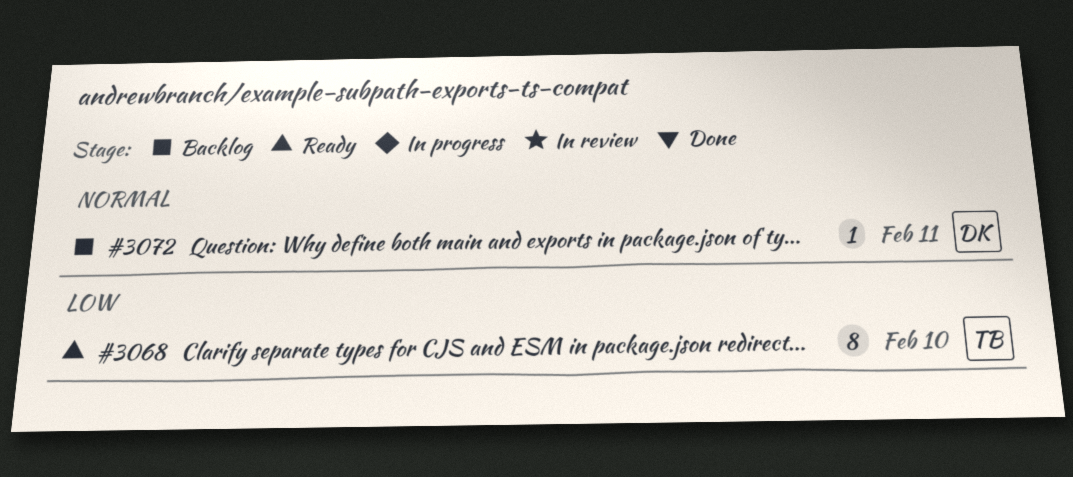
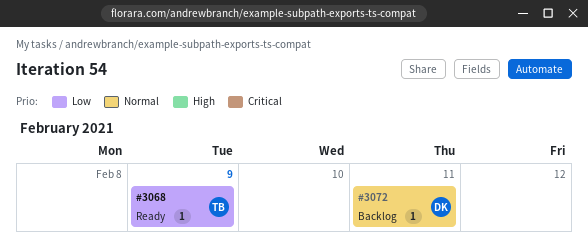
#3068, estimate: 8 -> 1
#3068, due: Feb 10 -> Feb 9

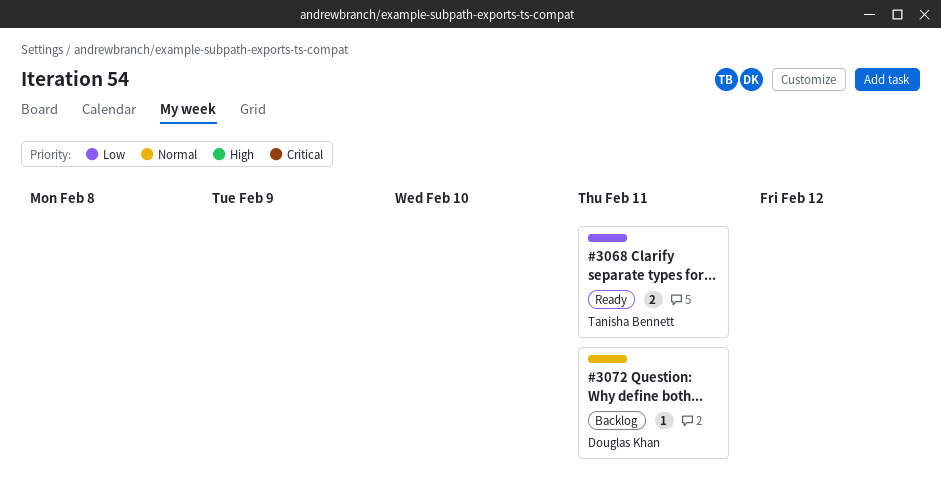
#3068, estimate: 1 -> 2
#3068, due: Feb 9 -> Feb 11

